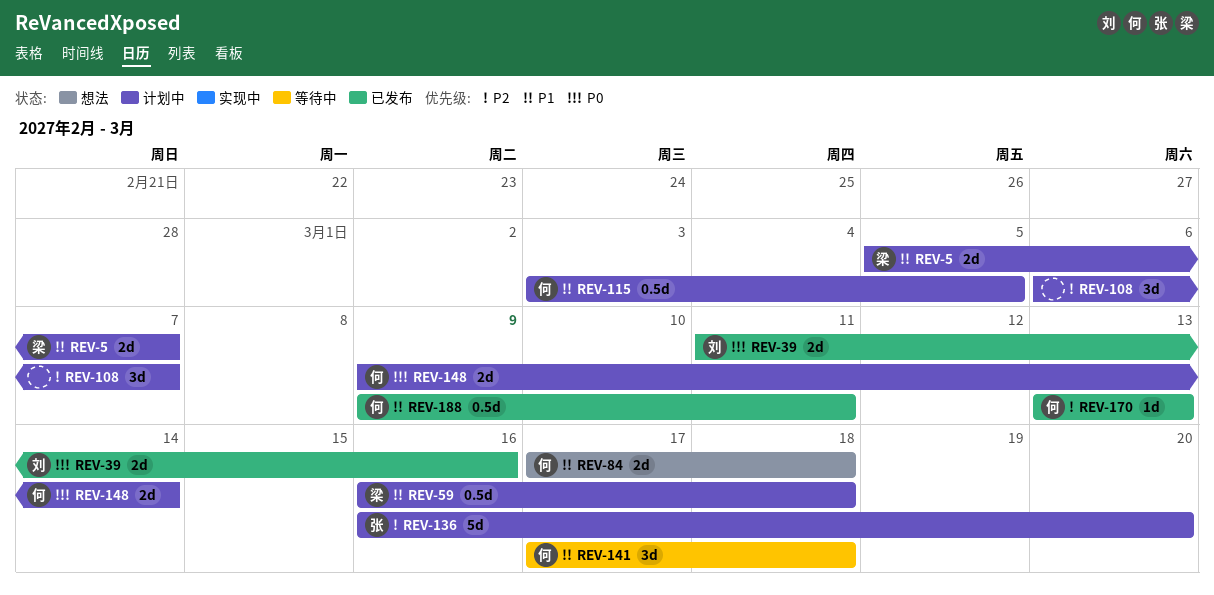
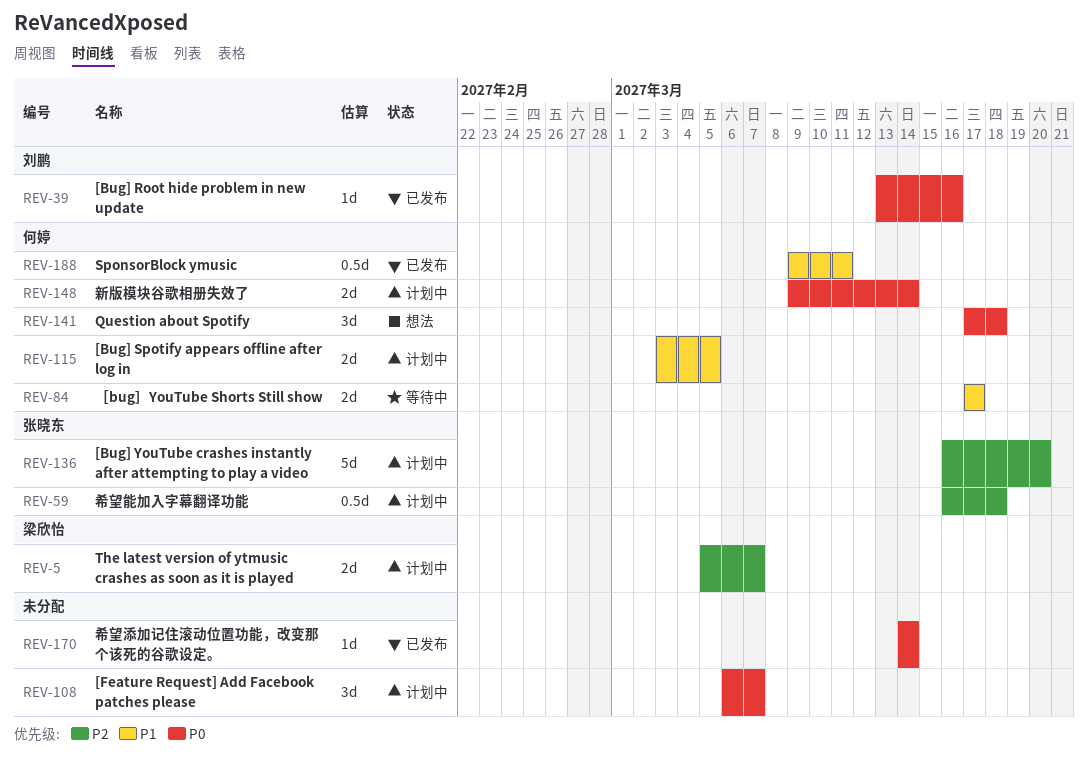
REV-5, priority: P1 -> P2
REV-39, estimate: 2d -> 1d
REV-39, start: Mar 11 -> Mar 13
REV-59, owner: 梁欣怡 -> 张晓东
REV-59, priority: P1 -> P2
REV-84, status: 想法 -> 等待中
REV-84, due: Mar 18 -> Mar 17
REV-108, priority: P2 -> P0
REV-115, estimate: 0.5d -> 2d
REV-141, status: 等待中 -> 想法
REV-141, priority: P1 -> P0
REV-170, owner: 何婷 -> none
REV-170, priority: P2 -> P0
REV-170, start: Mar 13 -> Mar 14
REV-170, due: Mar 13 -> Mar 14

